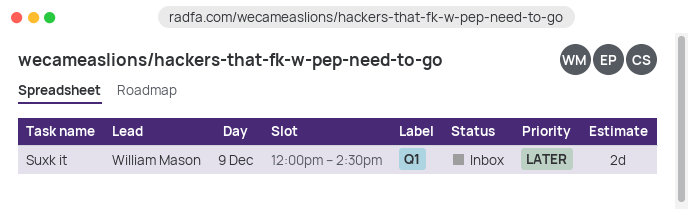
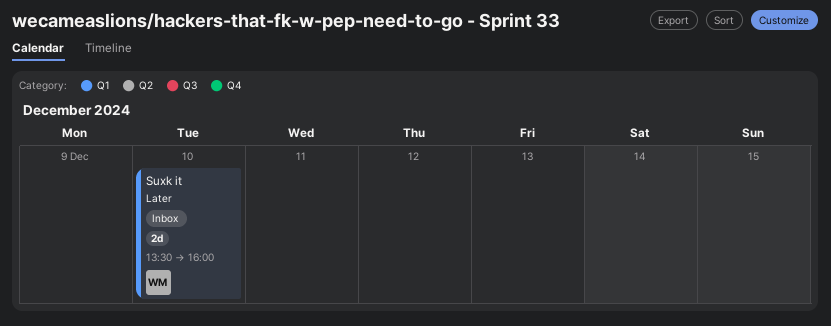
Suxk it, day: Dec 9 -> Dec 10
Suxk it, begins: 12:00 -> 13:30
Suxk it, ends: 14:30 -> 16:00

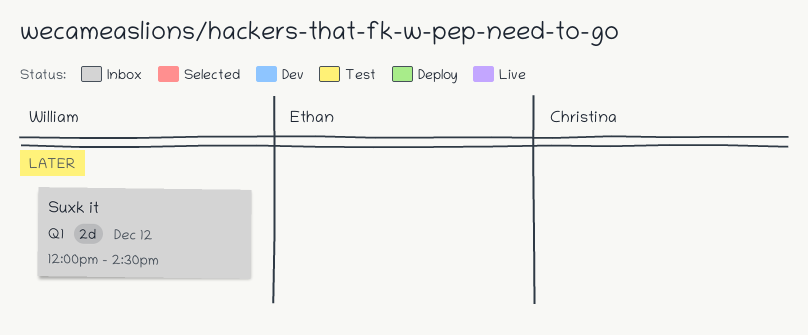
Suxk it, day: Dec 10 -> Dec 12
Suxk it, begins: 13:30 -> 12:00
Suxk it, ends: 16:00 -> 14:30

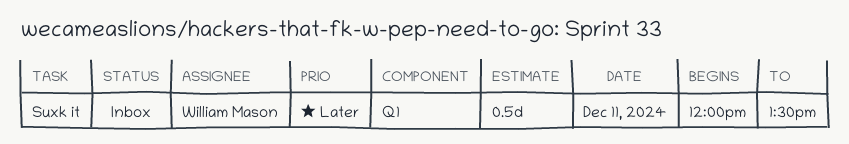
Suxk it, estimate: 2d -> 0.5d
Suxk it, day: Dec 12 -> Dec 11
Suxk it, ends: 14:30 -> 13:30

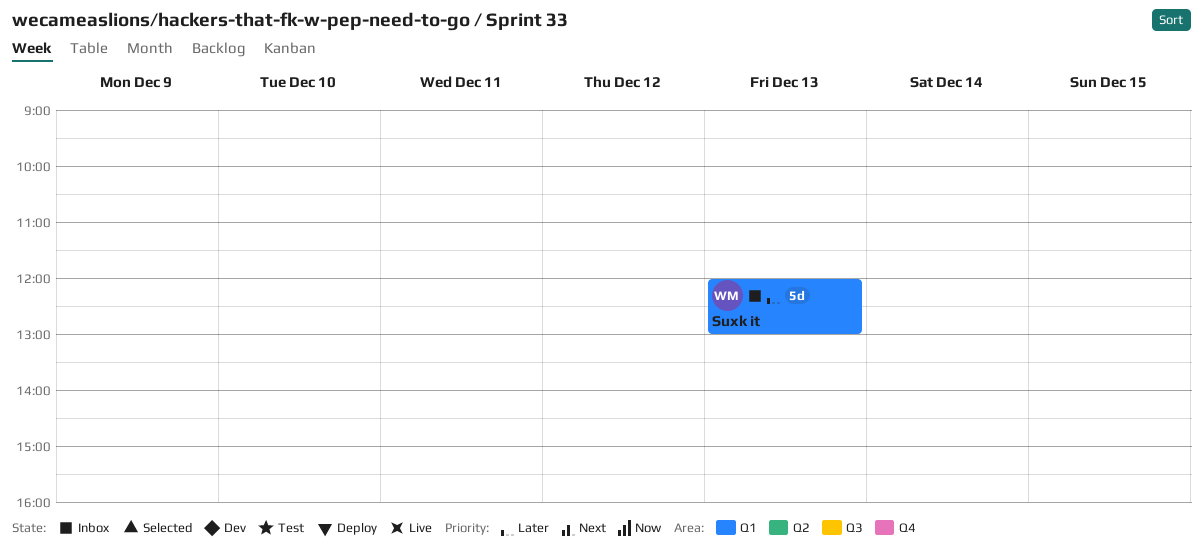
Suxk it, estimate: 0.5d -> 5d
Suxk it, day: Dec 11 -> Dec 13
Suxk it, ends: 13:30 -> 13:00

